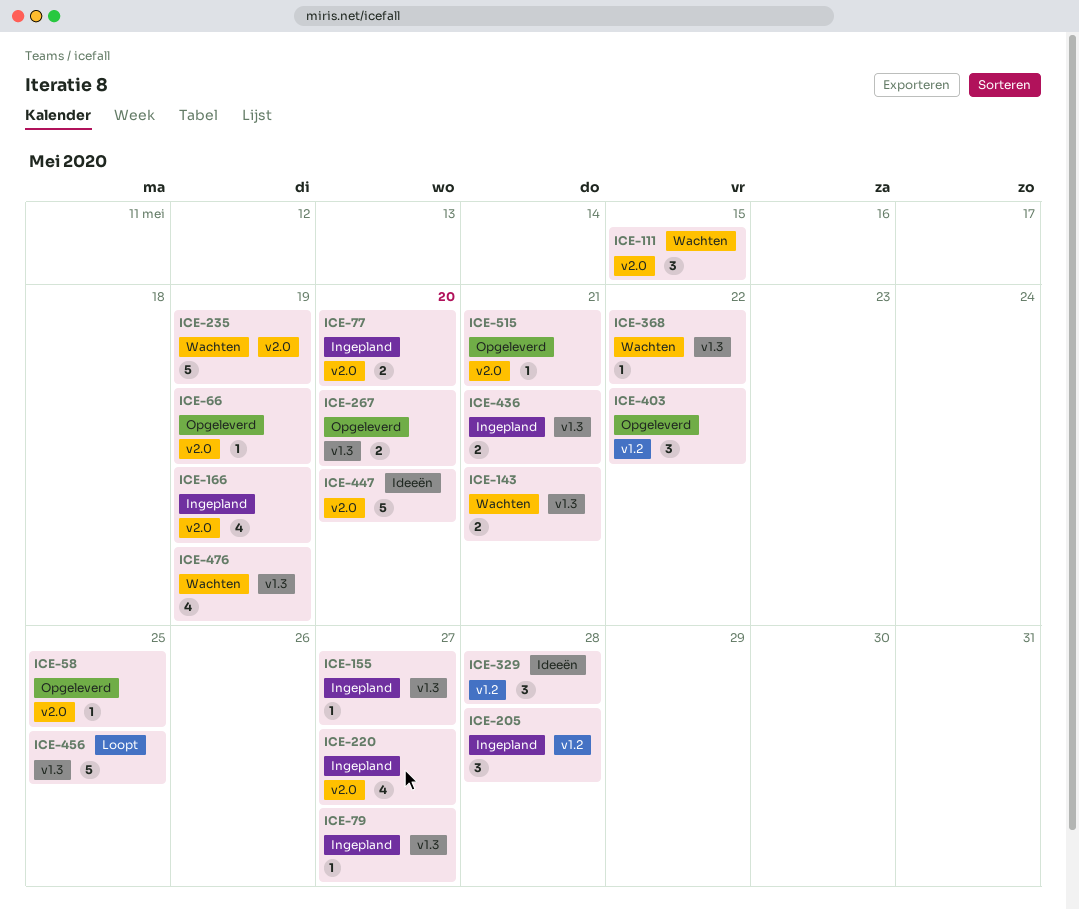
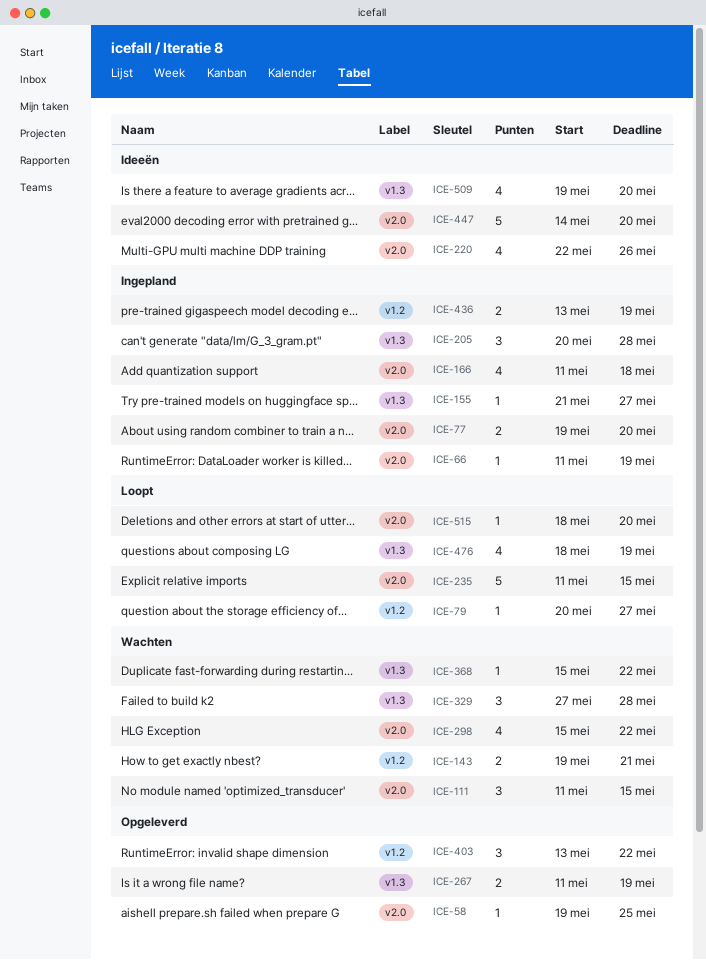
ICE-66, status: Opgeleverd -> Ingepland
ICE-79, status: Ingepland -> Loopt
ICE-79, label: v1.3 -> v1.2
ICE-143, label: v1.3 -> v1.2
ICE-166, due: May 19 -> May 18
ICE-205, label: v1.2 -> v1.3
ICE-220, status: Ingepland -> Ideeën
ICE-220, due: May 27 -> May 26
ICE-235, status: Wachten -> Loopt
ICE-235, due: May 19 -> May 15
ICE-267, due: May 20 -> May 19
ICE-298: none -> present
ICE-329, status: Ideeën -> Wachten
ICE-329, label: v1.2 -> v1.3
ICE-436, label: v1.3 -> v1.2
ICE-436, due: May 21 -> May 19
ICE-456: present -> none
ICE-476, status: Wachten -> Loopt
ICE-509: none -> present
ICE-515, status: Opgeleverd -> Loopt
ICE-515, due: May 21 -> May 20

